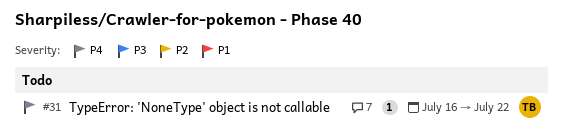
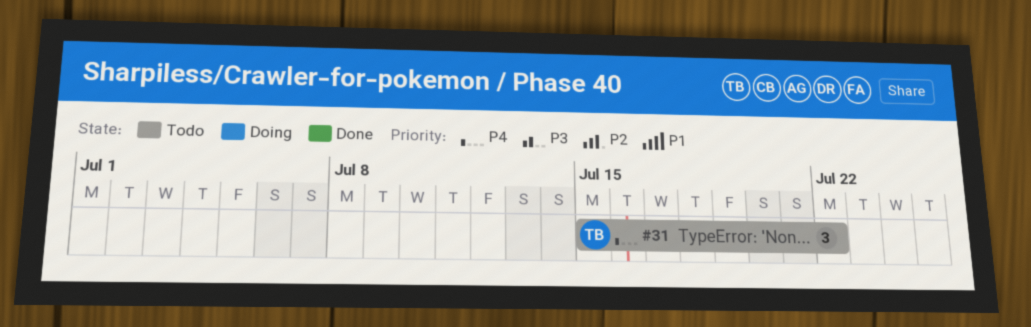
#31, estimate: 1 -> 3
#31, start: Jul 16 -> Jul 15

